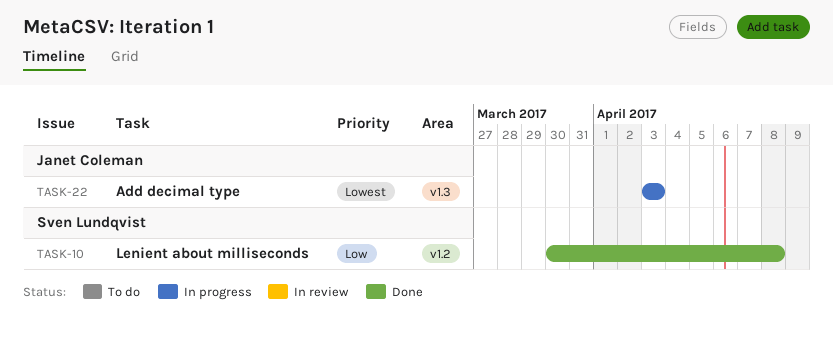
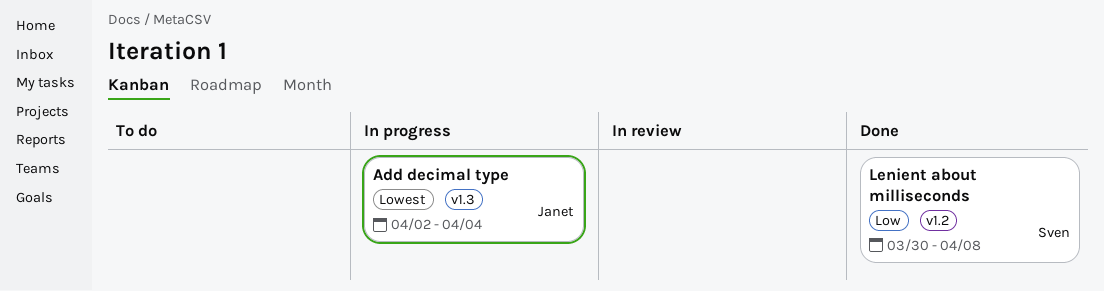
Add decimal type, start: Apr 3 -> Apr 2
Add decimal type, due: Apr 3 -> Apr 4

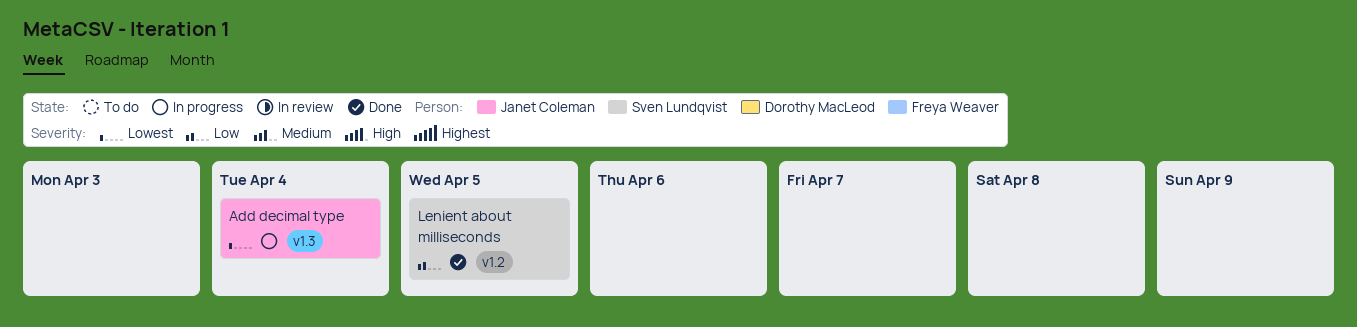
Lenient about milliseconds, due: Apr 8 -> Apr 5

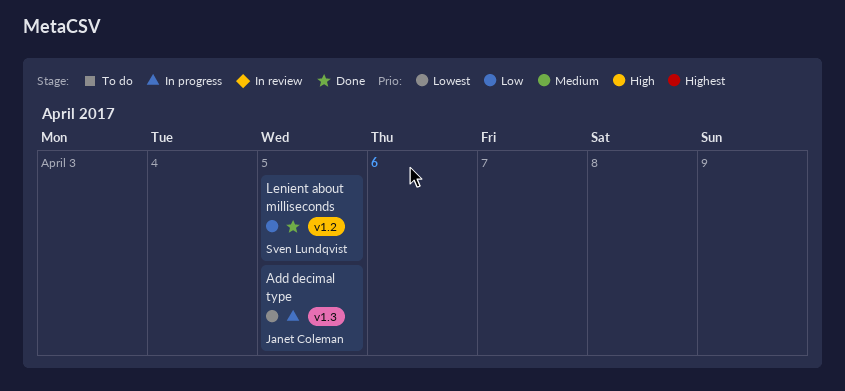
Add decimal type, due: Apr 4 -> Apr 5

